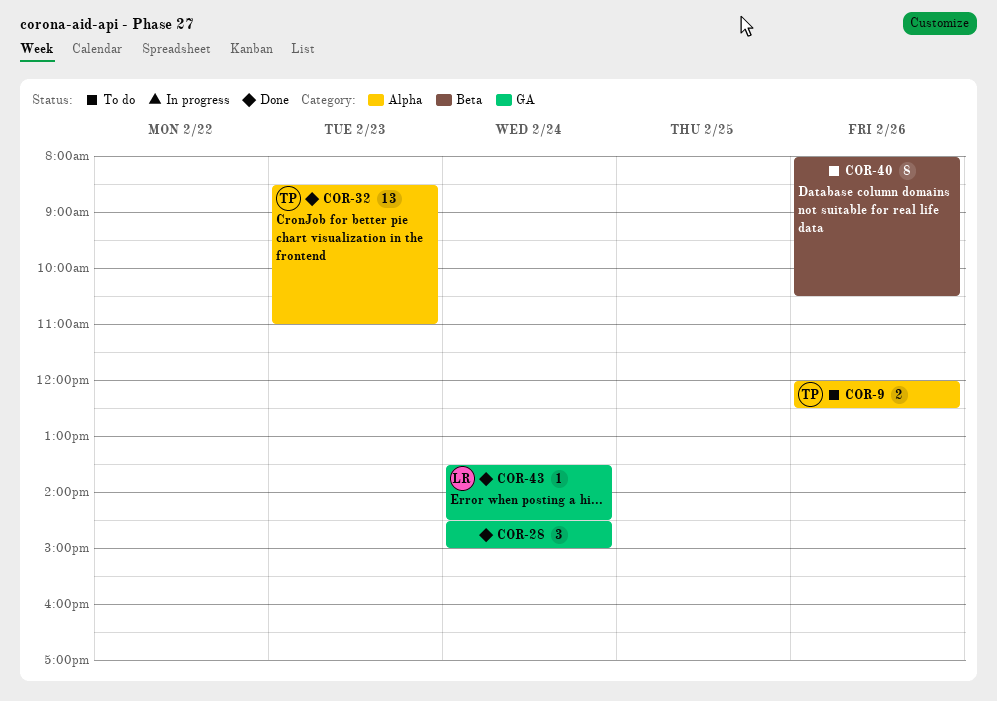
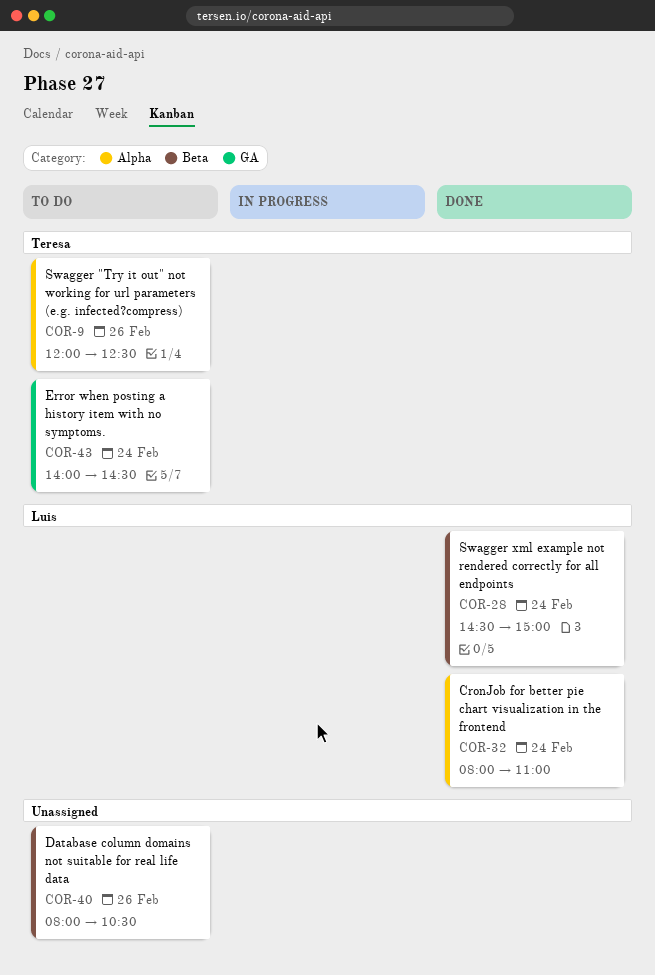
COR-28, owner: none -> Luis
COR-28, label: GA -> Beta
COR-32, owner: Teresa -> Luis
COR-32, day: Feb 23 -> Feb 24
COR-32, begins: 08:30 -> 08:00
COR-43, status: Done -> To do
COR-43, owner: Luis -> Teresa
COR-43, begins: 13:30 -> 14:00

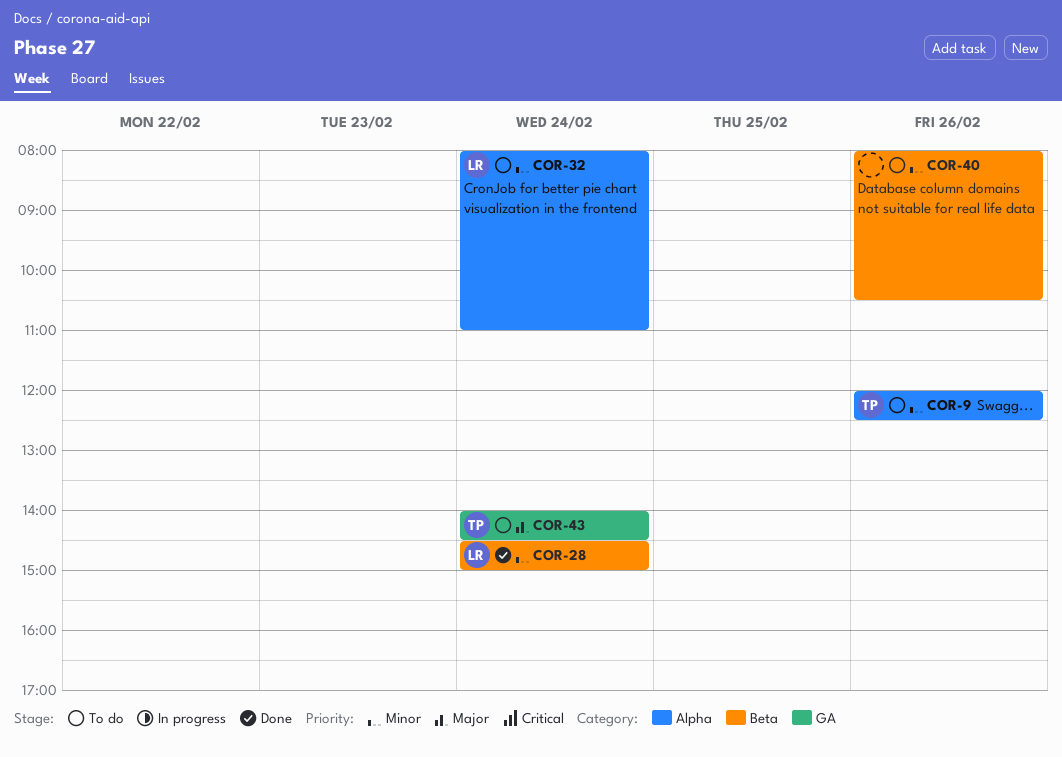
COR-32, status: Done -> To do

